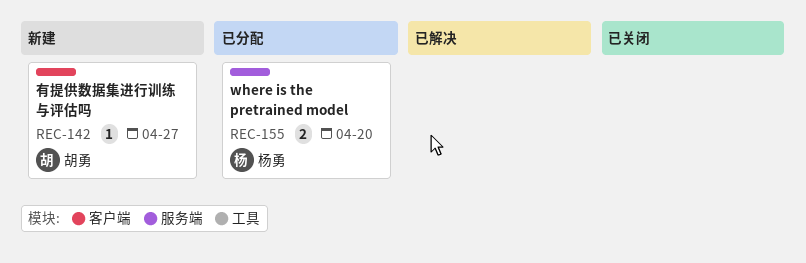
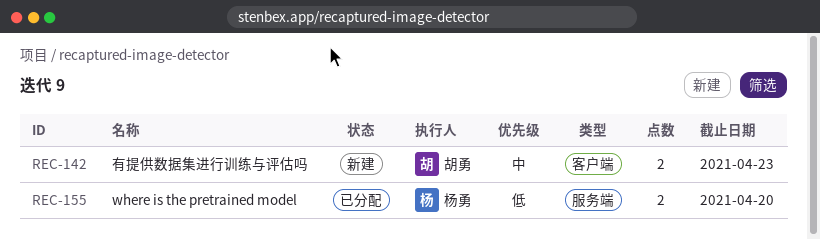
REC-142, estimate: 1 -> 2
REC-142, due: Apr 27 -> Apr 23

